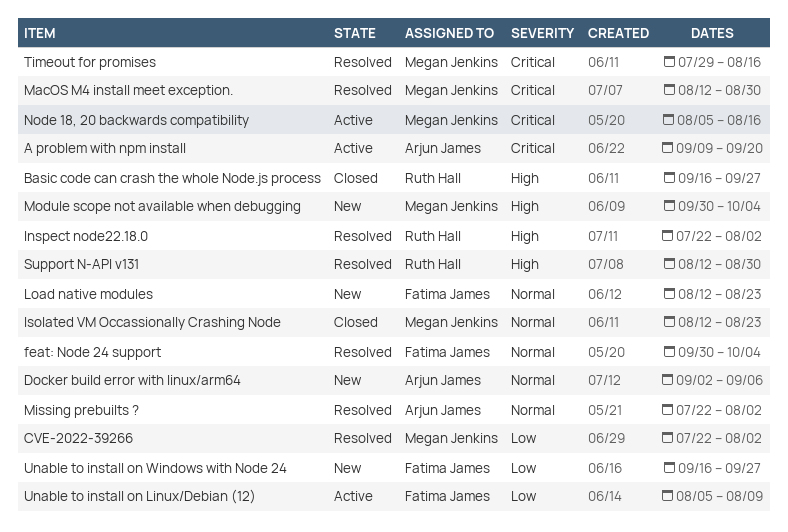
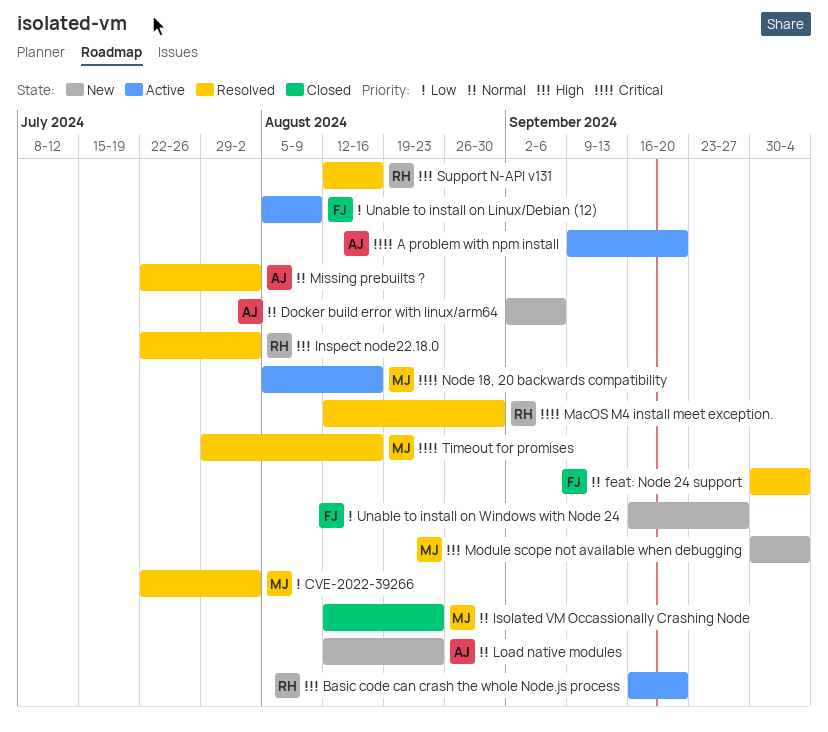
Basic code can crash the whole Node.js process, status: Closed -> Active
Basic code can crash the whole Node.js process, due: Sep 27 -> Sep 20
Load native modules, owner: Fatima James -> Arjun James
MacOS M4 install meet exception., owner: Megan Jenkins -> Ruth Hall
Support N-API v131, due: Aug 30 -> Aug 16

